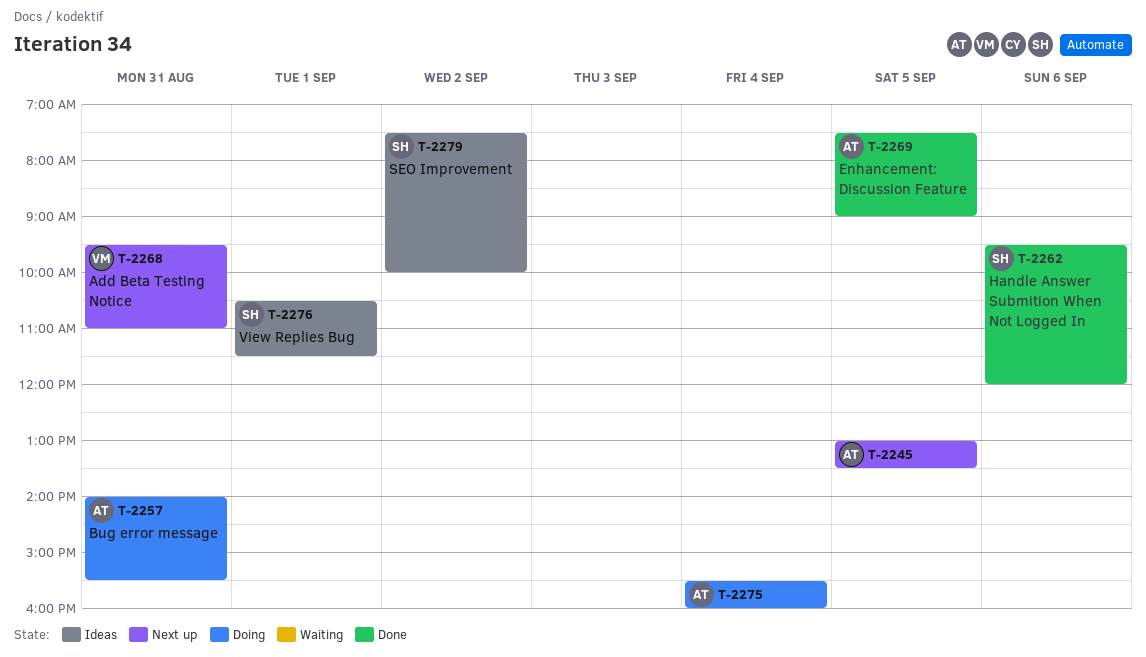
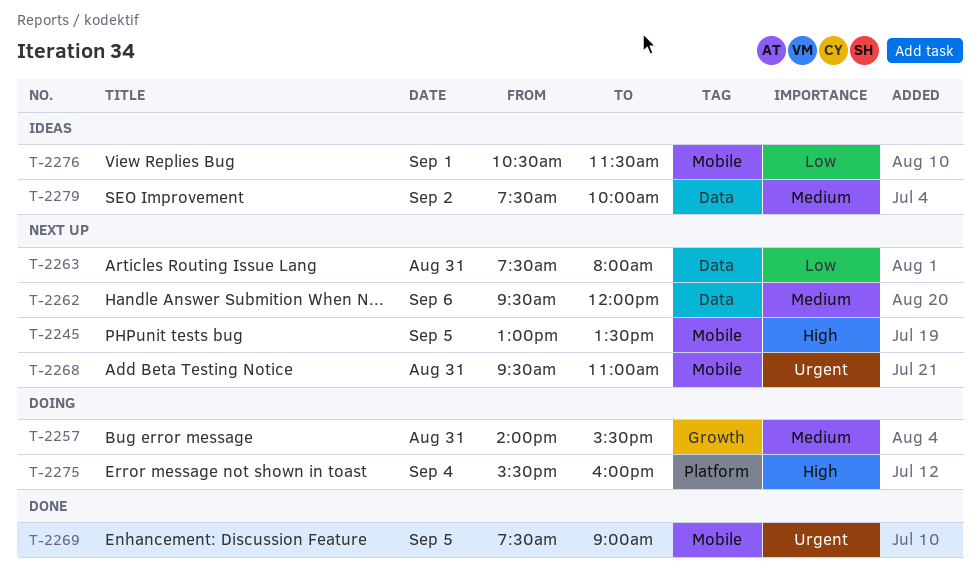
T-2262, status: Done -> Next up
T-2263: none -> present

